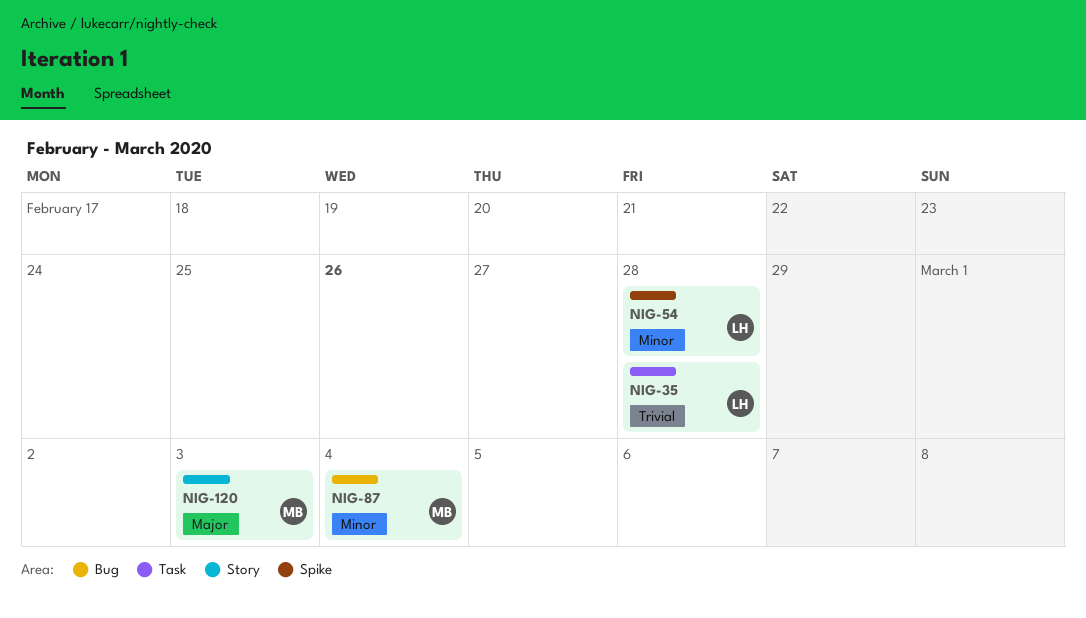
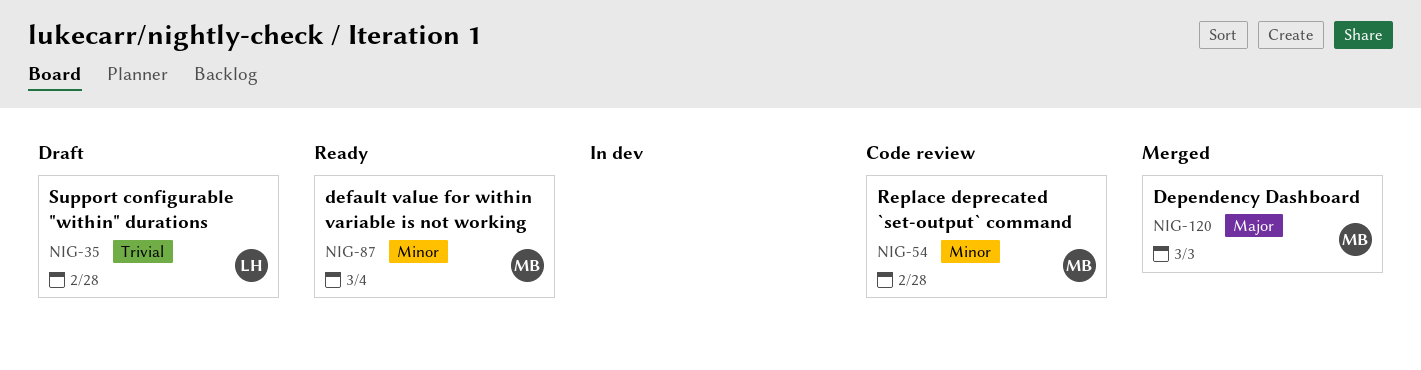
NIG-54, owner: LH -> MB

